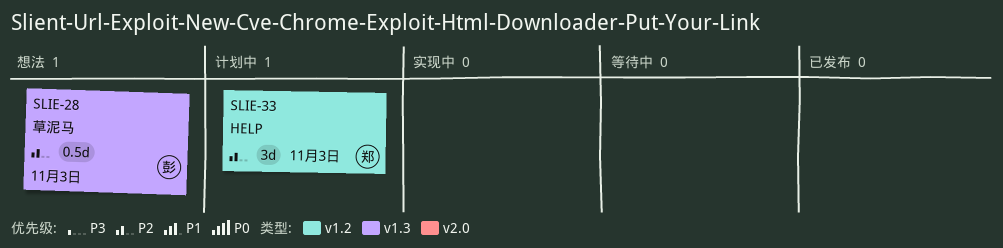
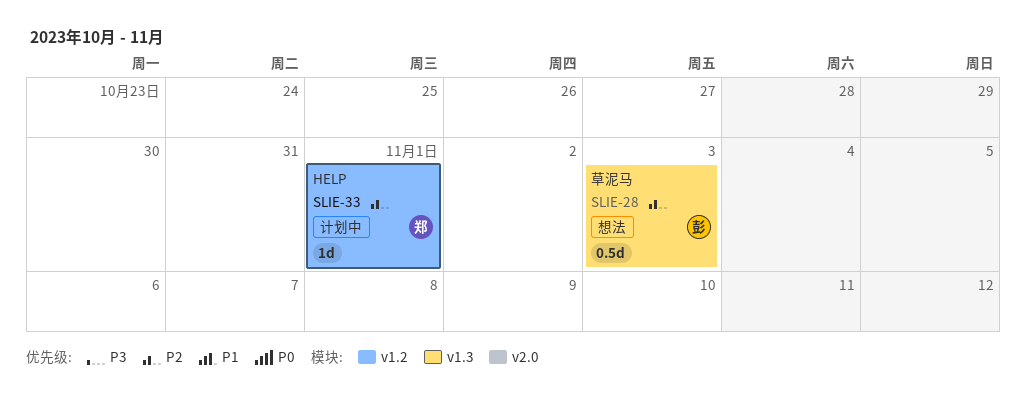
SLIE-33, estimate: 3d -> 1d
SLIE-33, due: Nov 3 -> Nov 1

